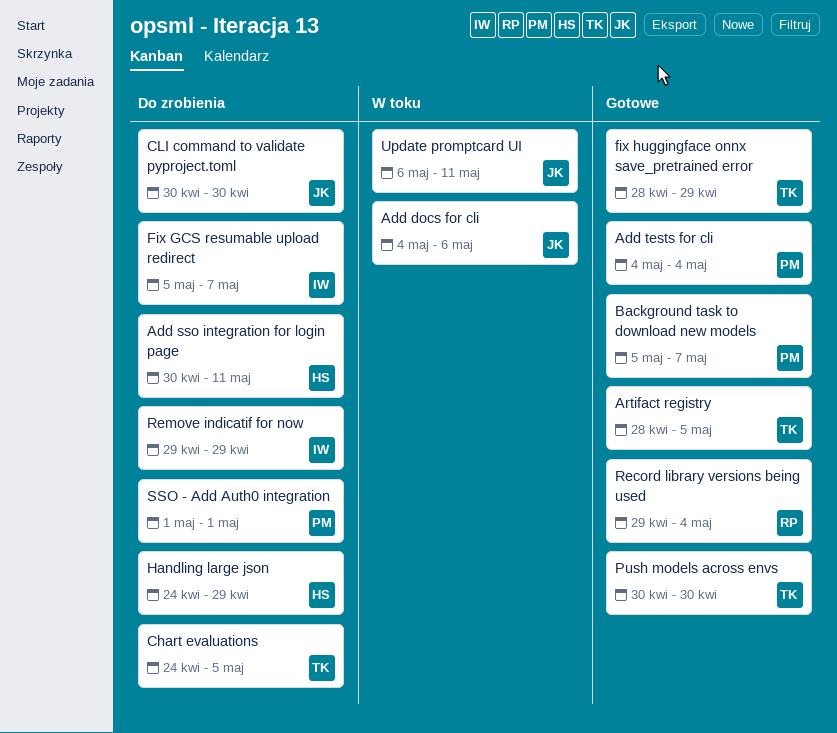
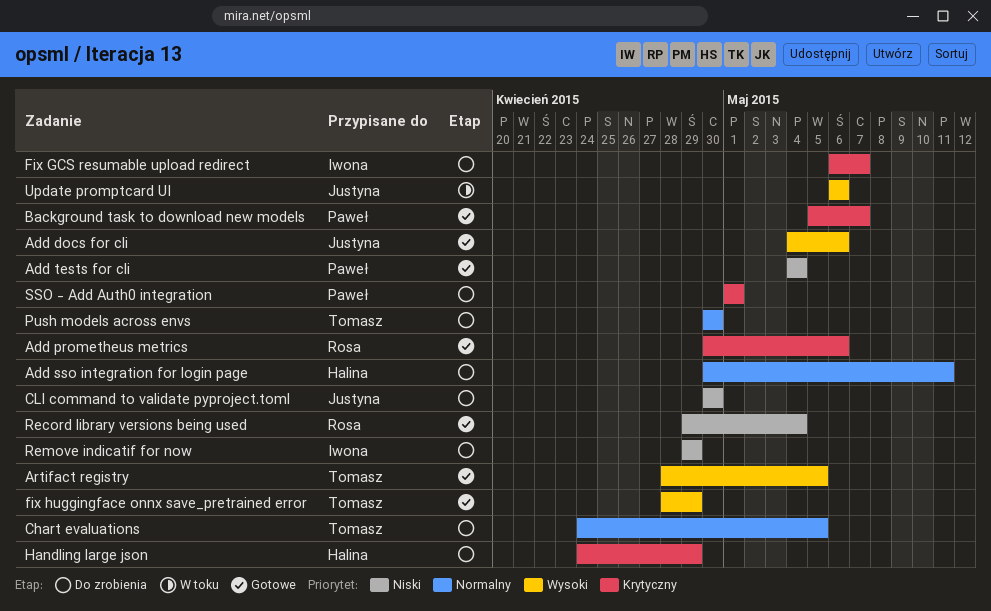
Add docs for cli, status: W toku -> Gotowe
Add prometheus metrics: none -> present
Fix GCS resumable upload redirect, start: May 5 -> May 6
Push models across envs, status: Gotowe -> Do zrobienia
Update promptcard UI, due: May 11 -> May 6

